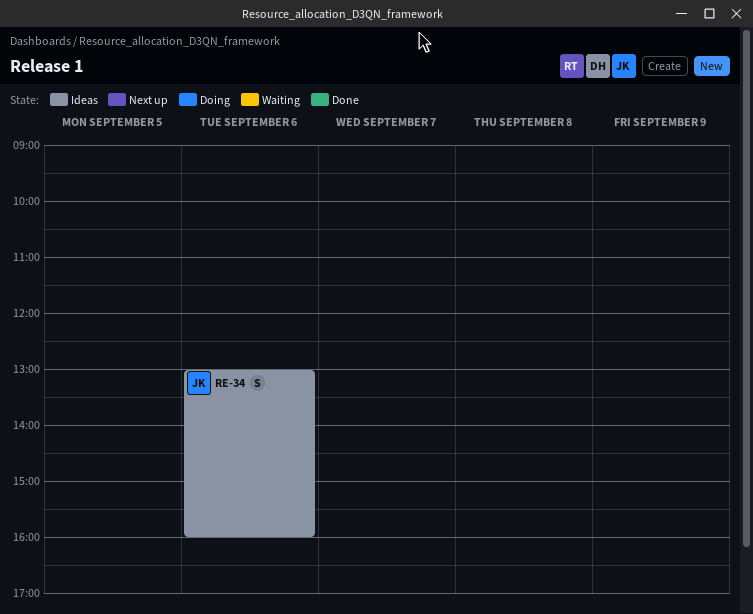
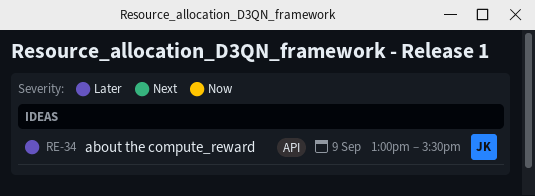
RE-34, day: Sep 6 -> Sep 9
RE-34, ends: 16:00 -> 15:30

